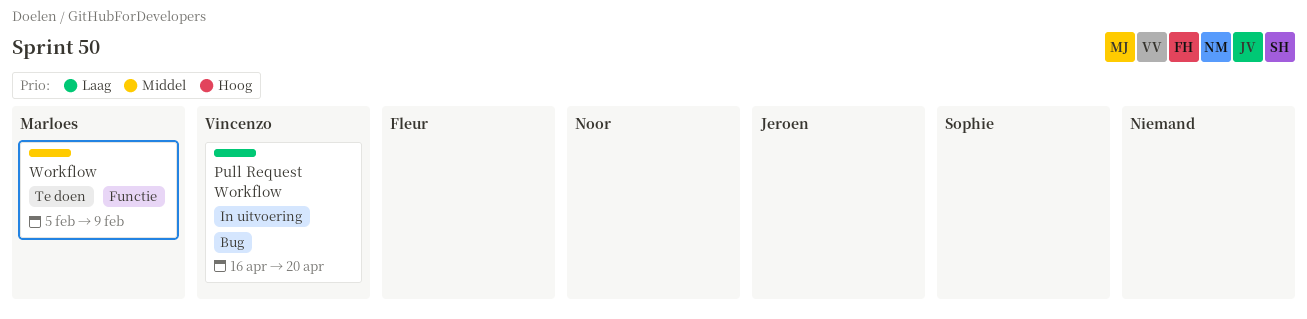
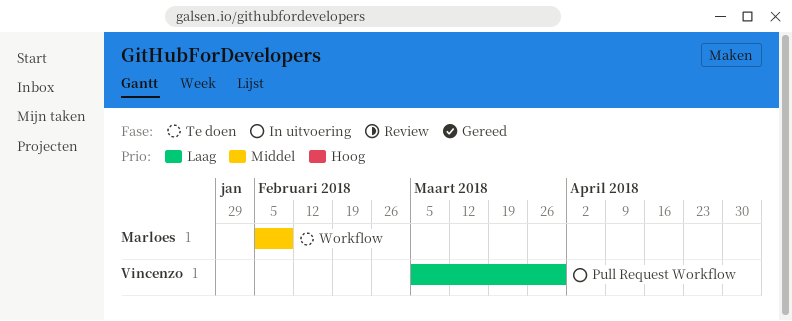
Pull Request Workflow, start: Apr 16 -> Mar 5
Pull Request Workflow, due: Apr 20 -> Mar 30

